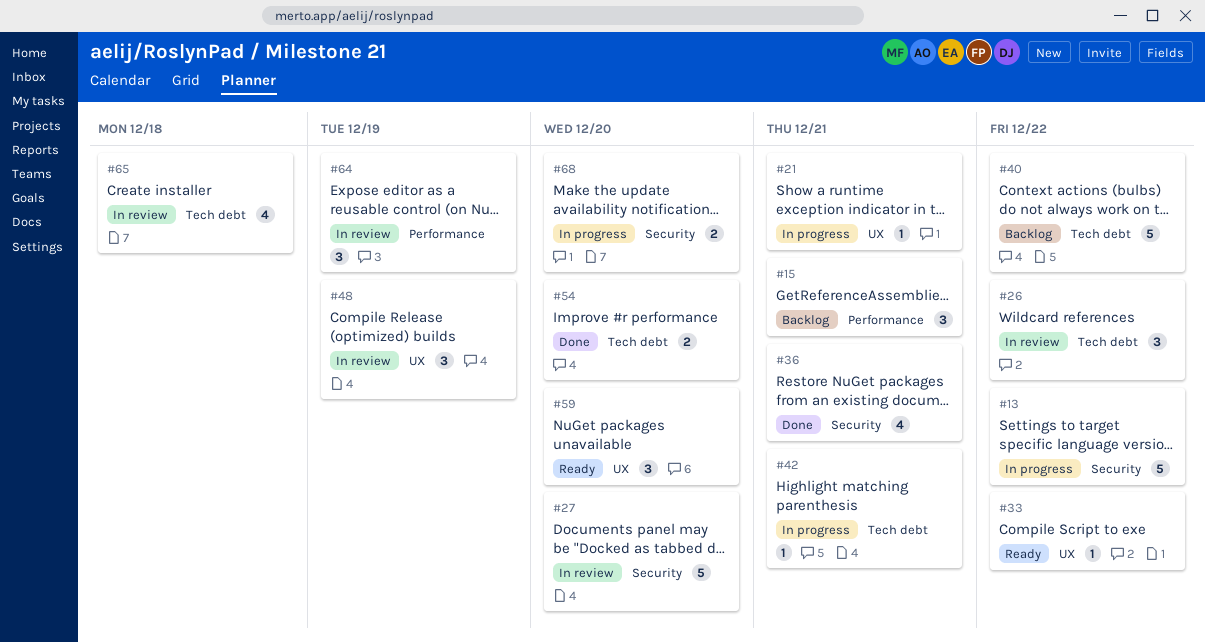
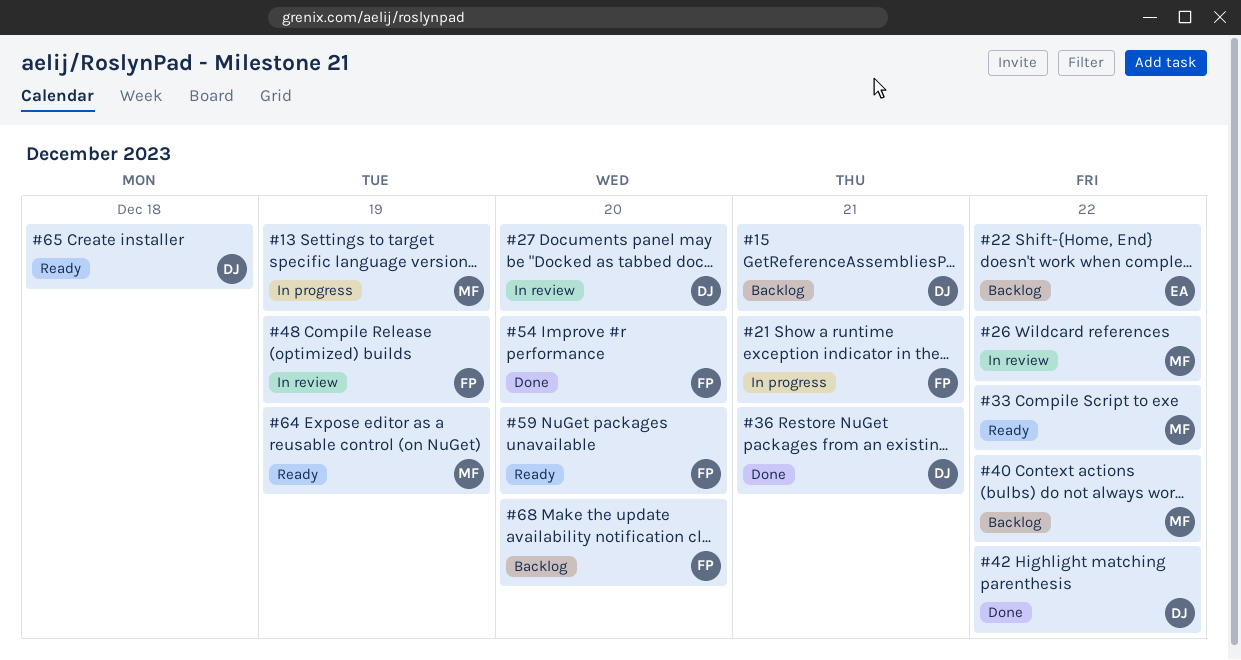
#13, due: Dec 22 -> Dec 19
#22: none -> present
#42, status: In progress -> Done
#42, due: Dec 21 -> Dec 22
#64, status: In review -> Ready
#65, status: In review -> Ready
#68, status: In progress -> Backlog

